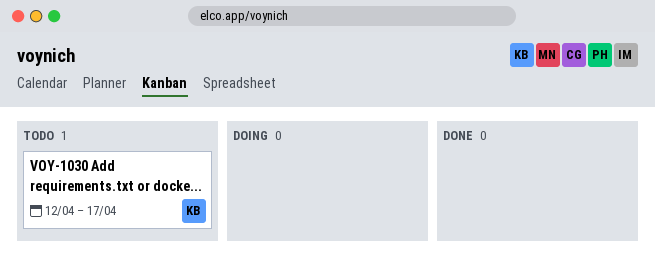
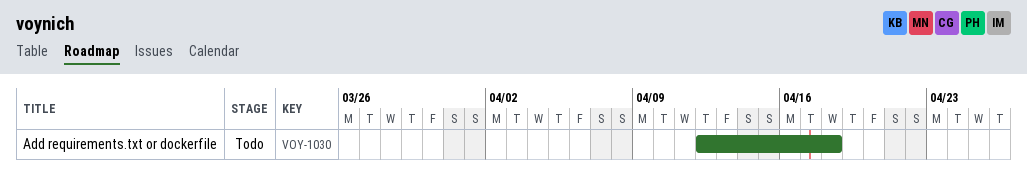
VOY-1030, due: Apr 17 -> Apr 18

